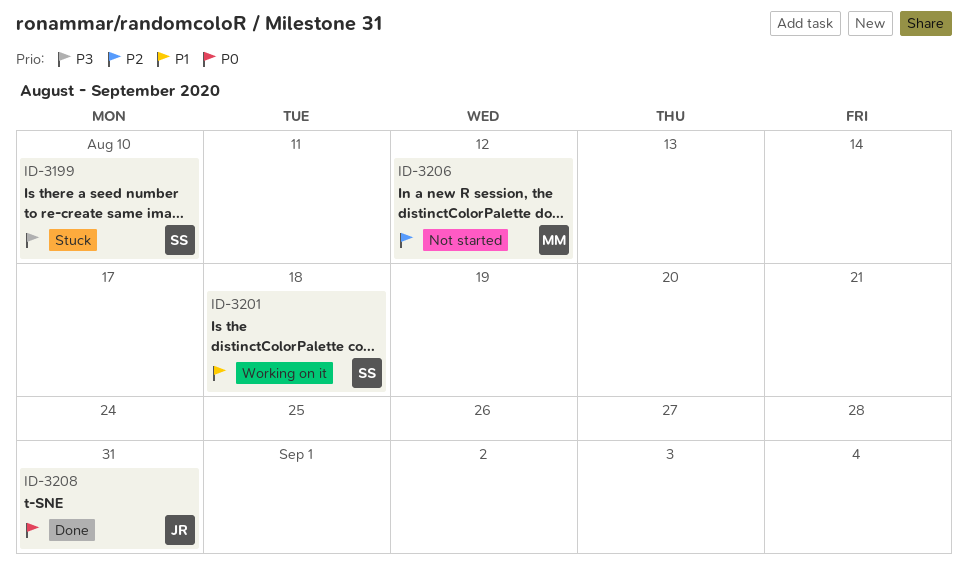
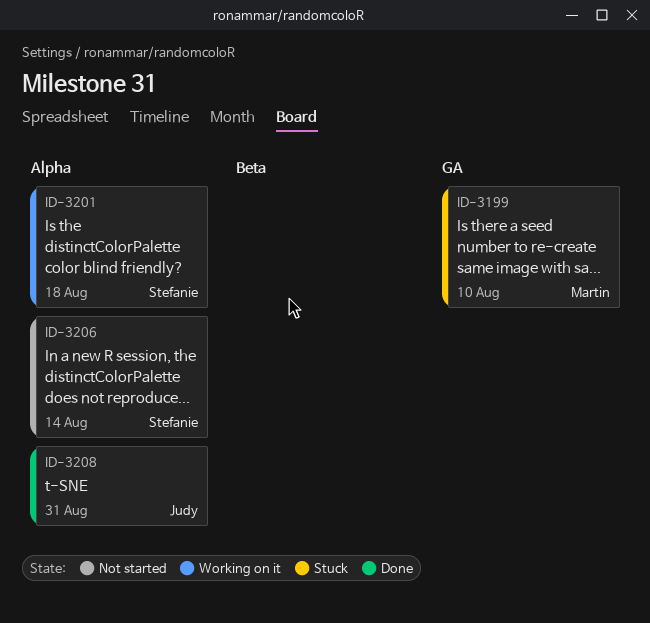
ID-3199, owner: Stefanie -> Martin
ID-3206, owner: Martin -> Stefanie
ID-3206, due: Aug 12 -> Aug 14

